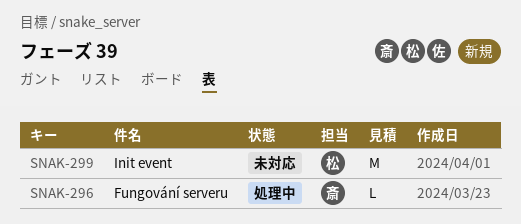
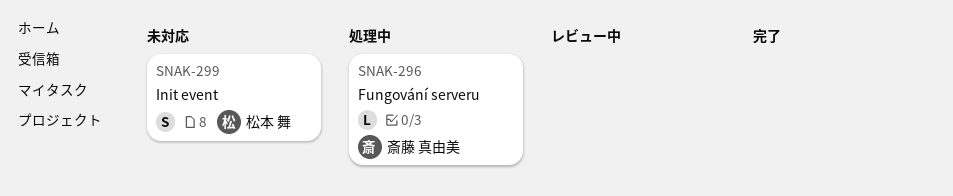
SNAK-299, estimate: M -> S

